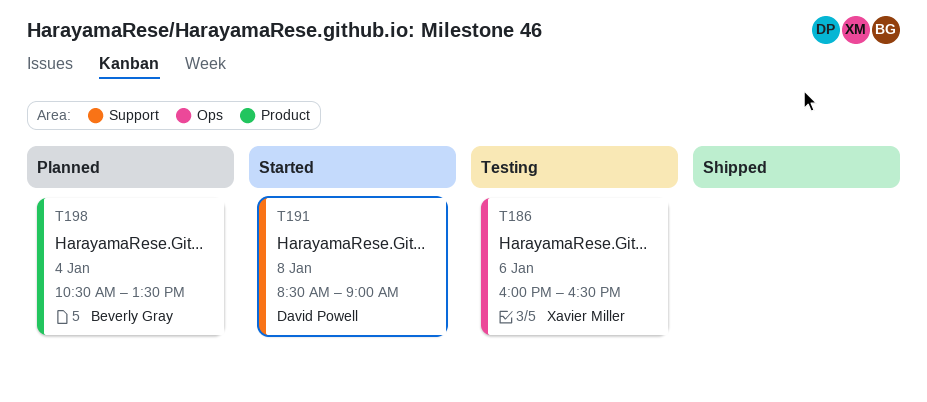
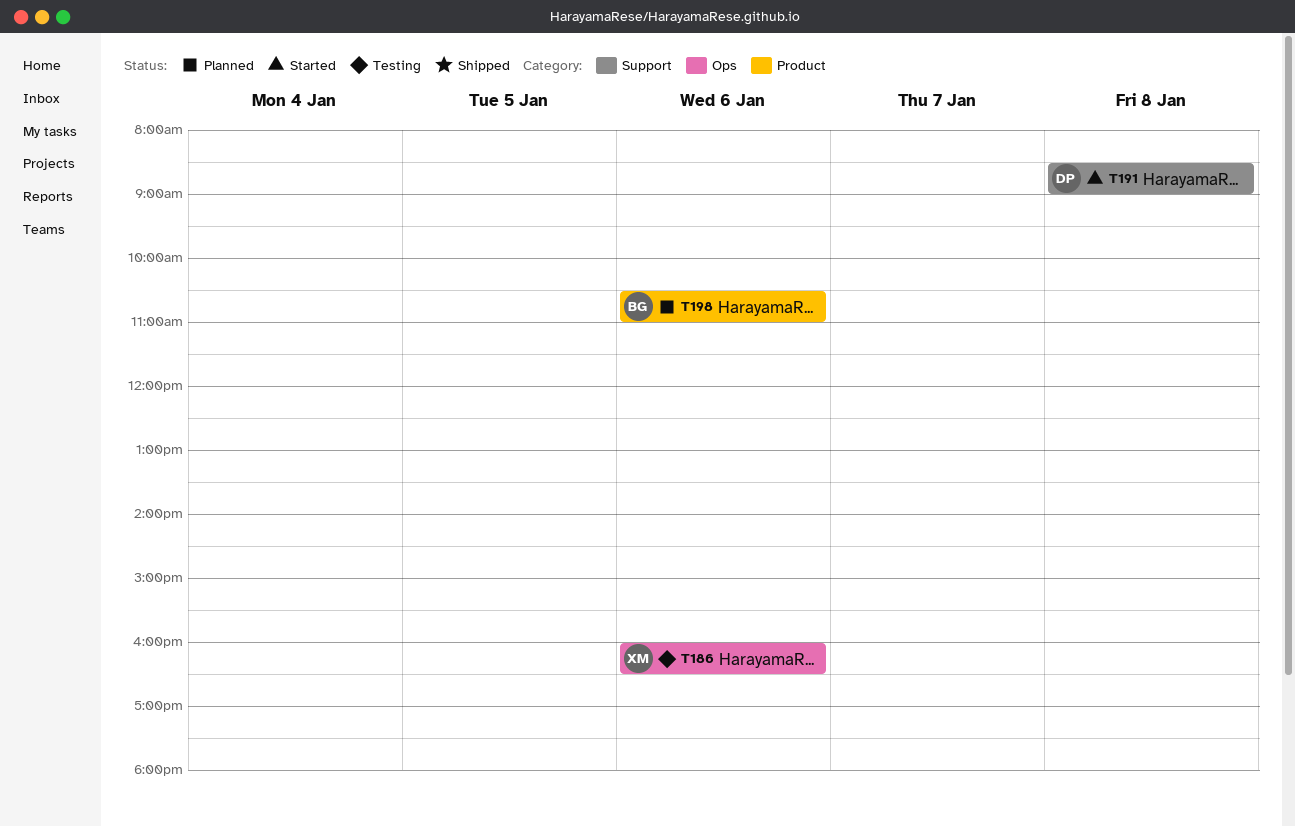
T198, day: Jan 4 -> Jan 6
T198, ends: 13:30 -> 11:00

